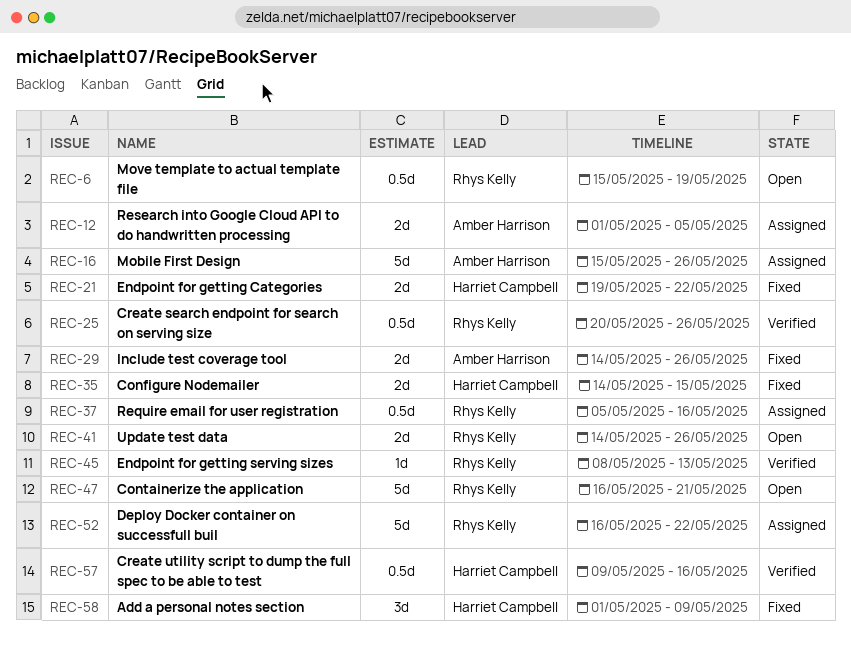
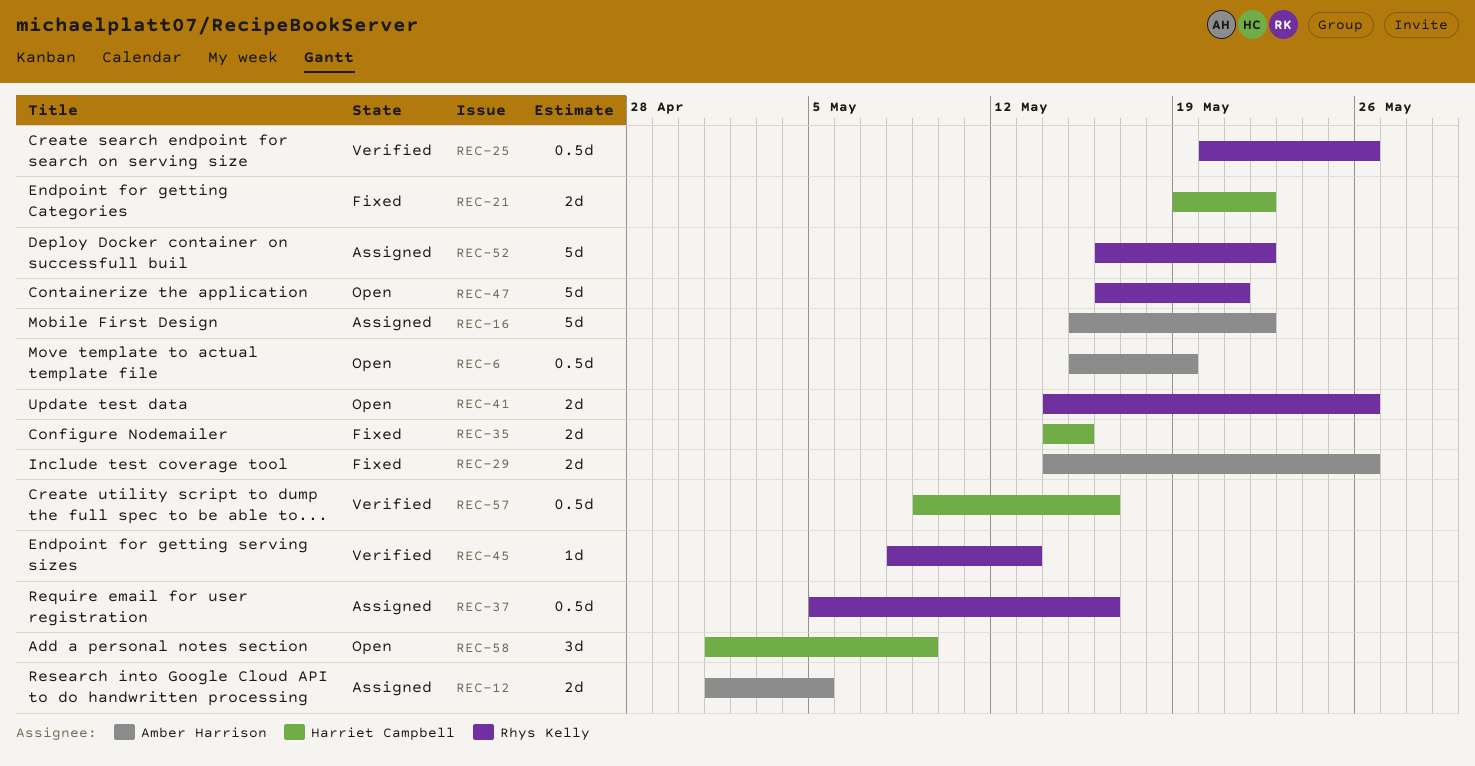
REC-6, owner: Rhys Kelly -> Amber Harrison
REC-16, due: May 26 -> May 22
REC-58, status: Fixed -> Open

